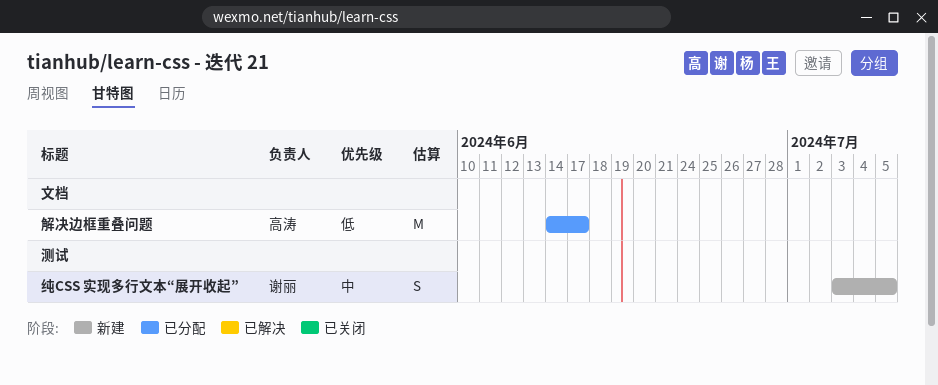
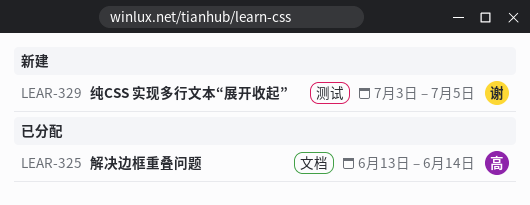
解决边框重叠问题, start: Jun 14 -> Jun 13
解决边框重叠问题, due: Jun 17 -> Jun 14

